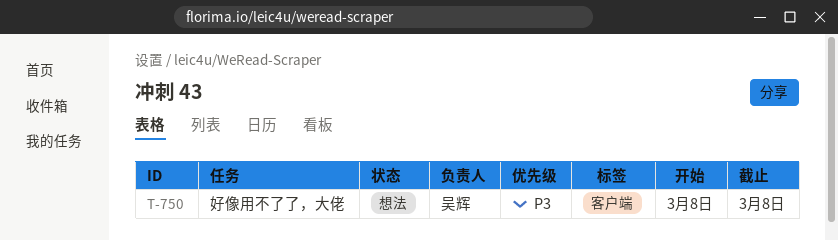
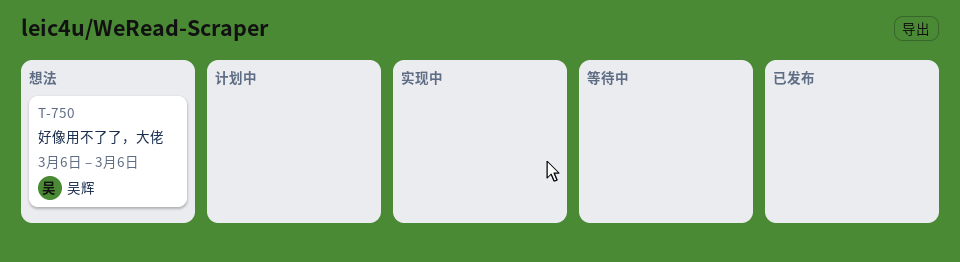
T-750, start: Mar 8 -> Mar 6
T-750, due: Mar 8 -> Mar 6

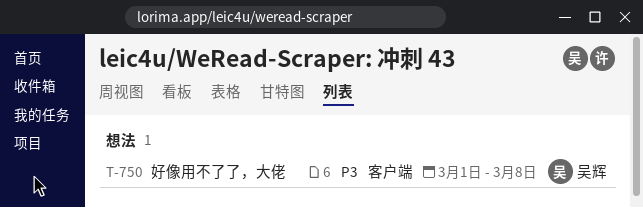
T-750, start: Mar 6 -> Mar 1
T-750, due: Mar 6 -> Mar 8

